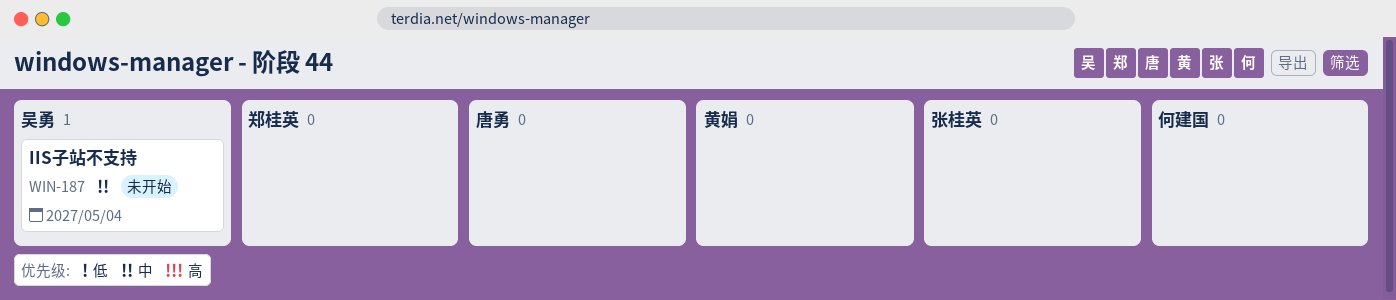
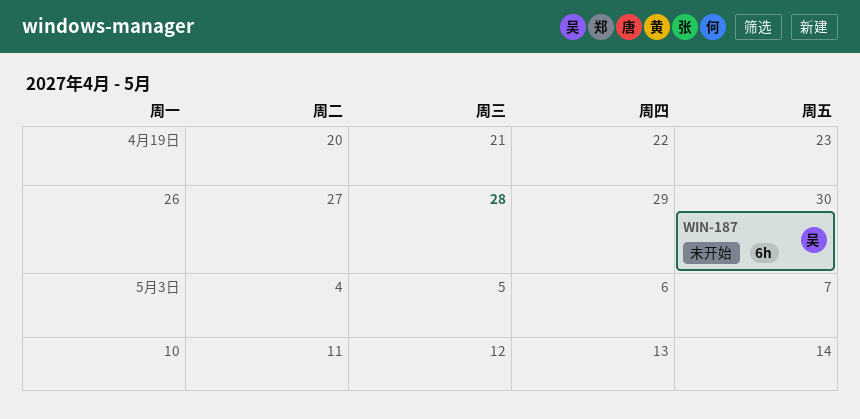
WIN-187, due: May 4 -> Apr 30

